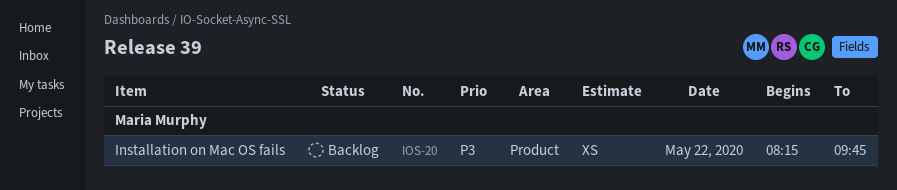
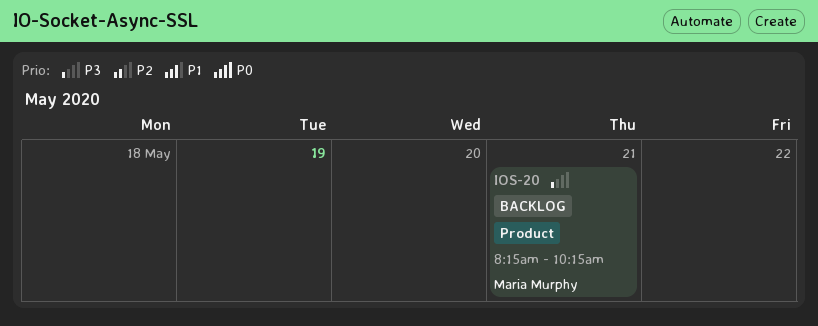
IOS-20, day: May 22 -> May 21
IOS-20, ends: 09:45 -> 10:15

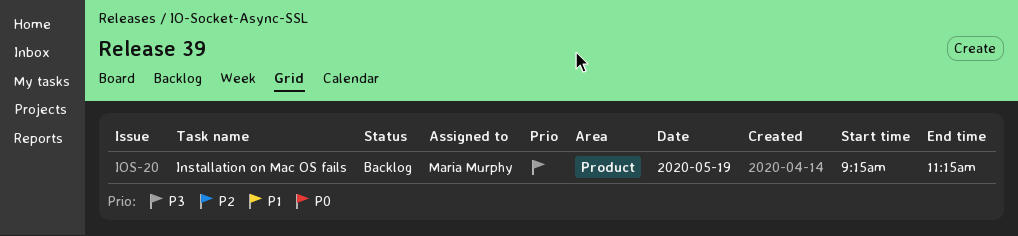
IOS-20, day: May 21 -> May 19
IOS-20, begins: 08:15 -> 09:15
IOS-20, ends: 10:15 -> 11:15

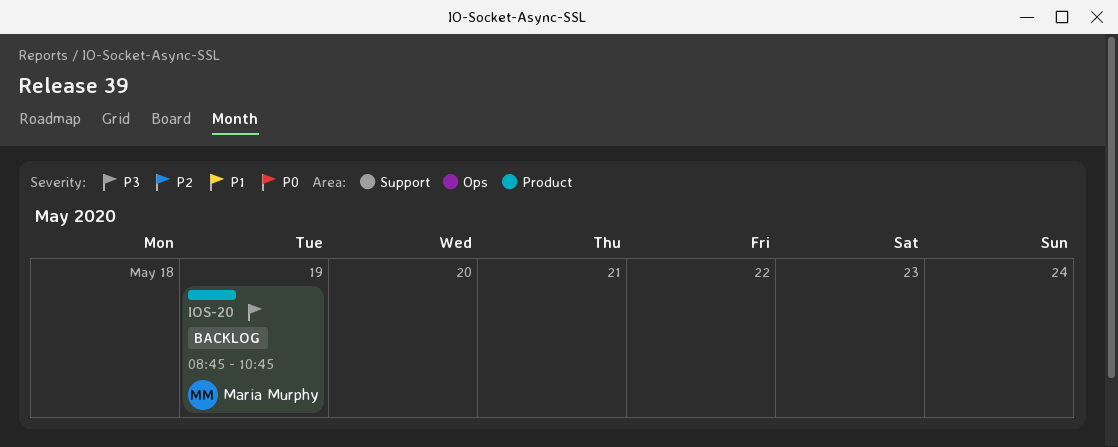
IOS-20, begins: 09:15 -> 08:45
IOS-20, ends: 11:15 -> 10:45

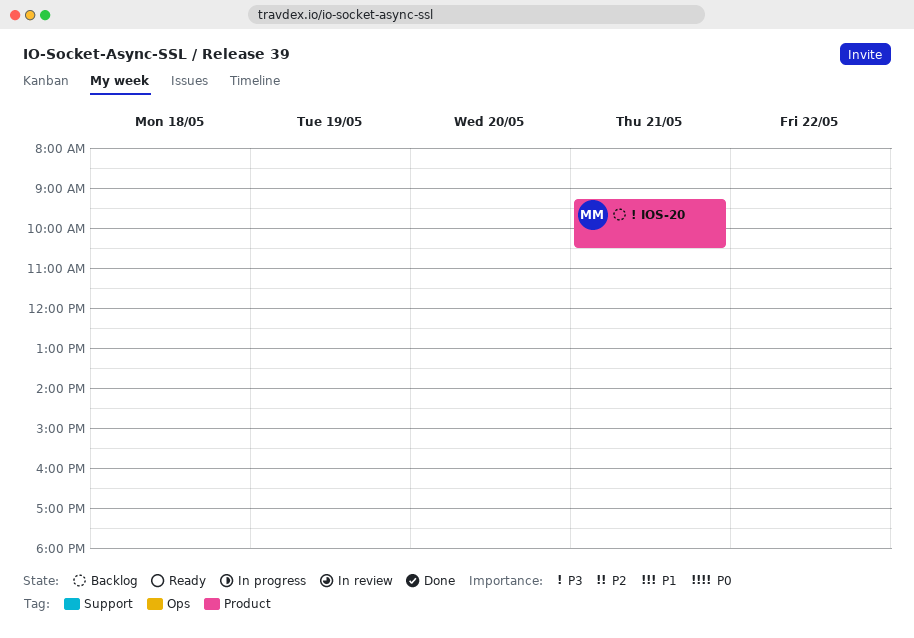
IOS-20, day: May 19 -> May 21
IOS-20, begins: 08:45 -> 09:15
IOS-20, ends: 10:45 -> 10:30

